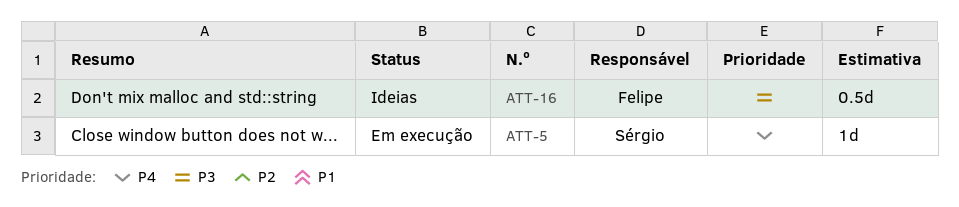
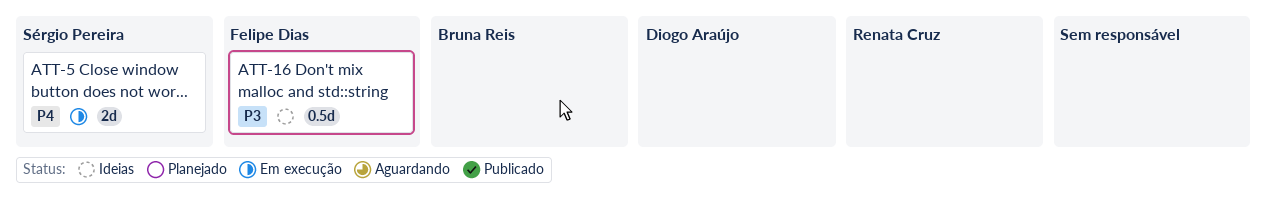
ATT-5, estimate: 1d -> 2d

